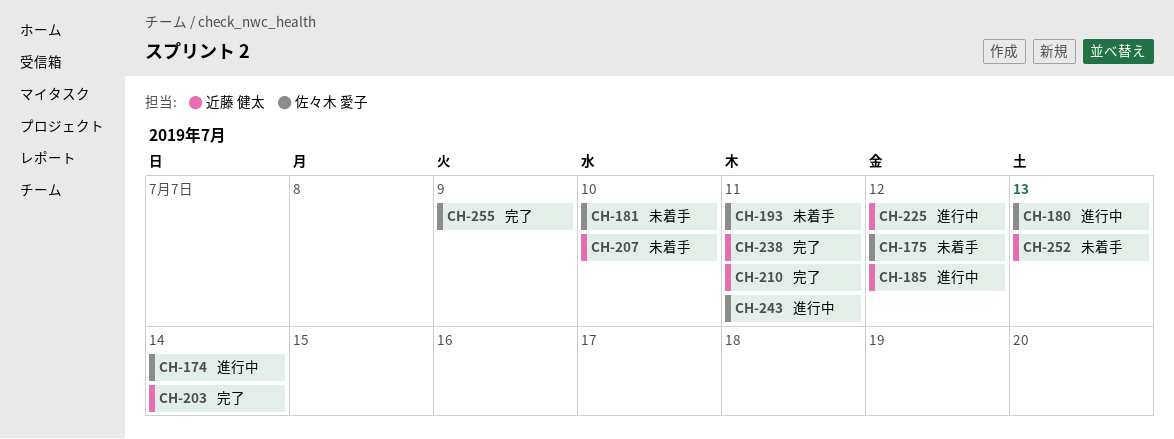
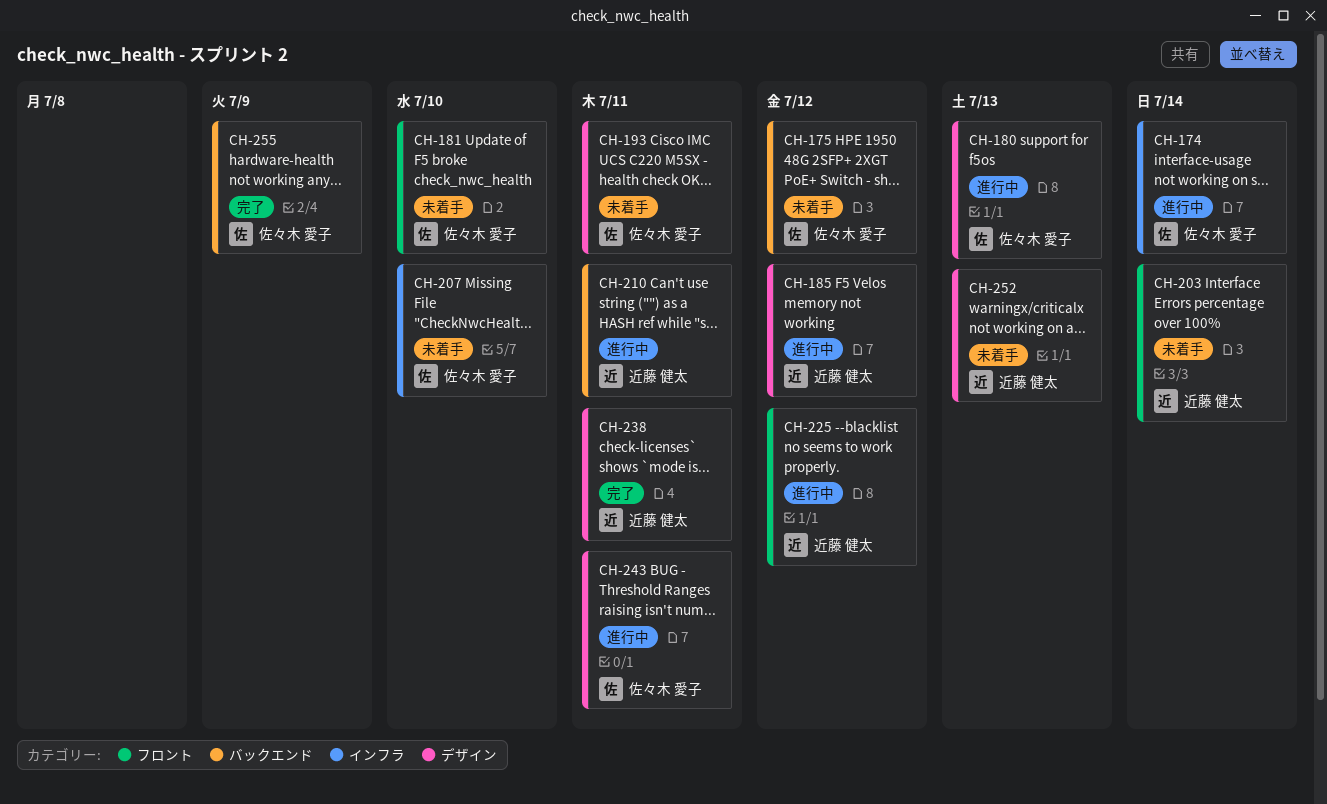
CH-203, status: 完了 -> 未着手
CH-207, owner: 近藤 健太 -> 佐々木 愛子
CH-210, status: 完了 -> 進行中

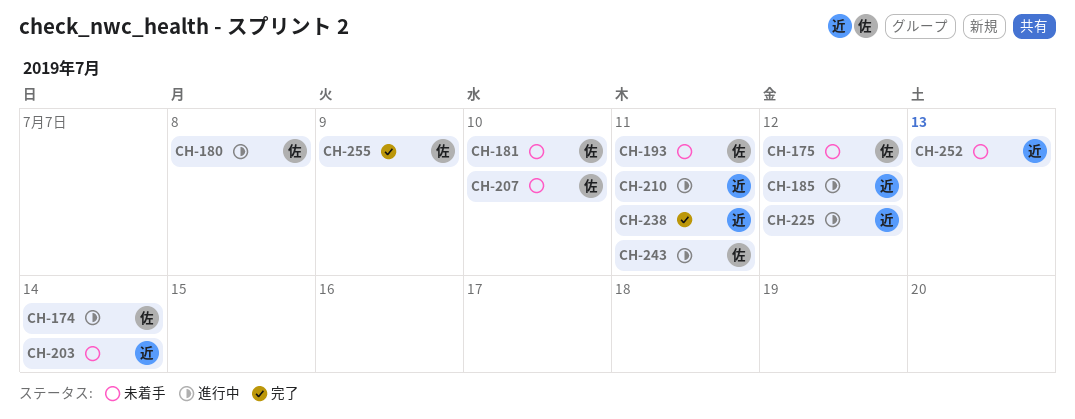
CH-180, due: Jul 13 -> Jul 8

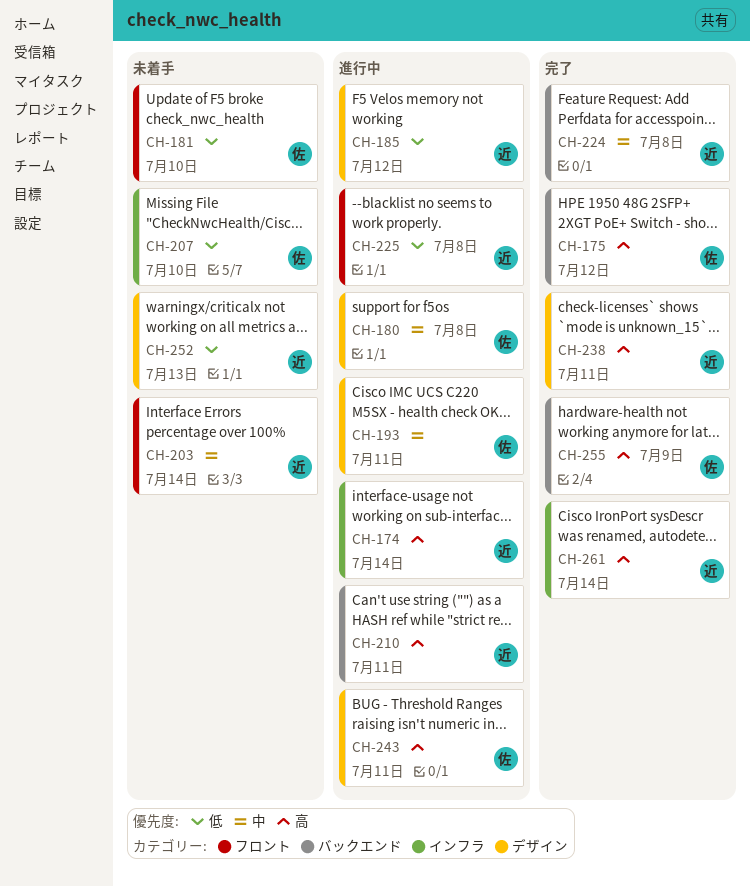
CH-174, owner: 佐 -> 近
CH-175, status: 未着手 -> 完了
CH-193, status: 未着手 -> 進行中
CH-224: none -> present
CH-225, due: Jul 12 -> Jul 8
CH-261: none -> present

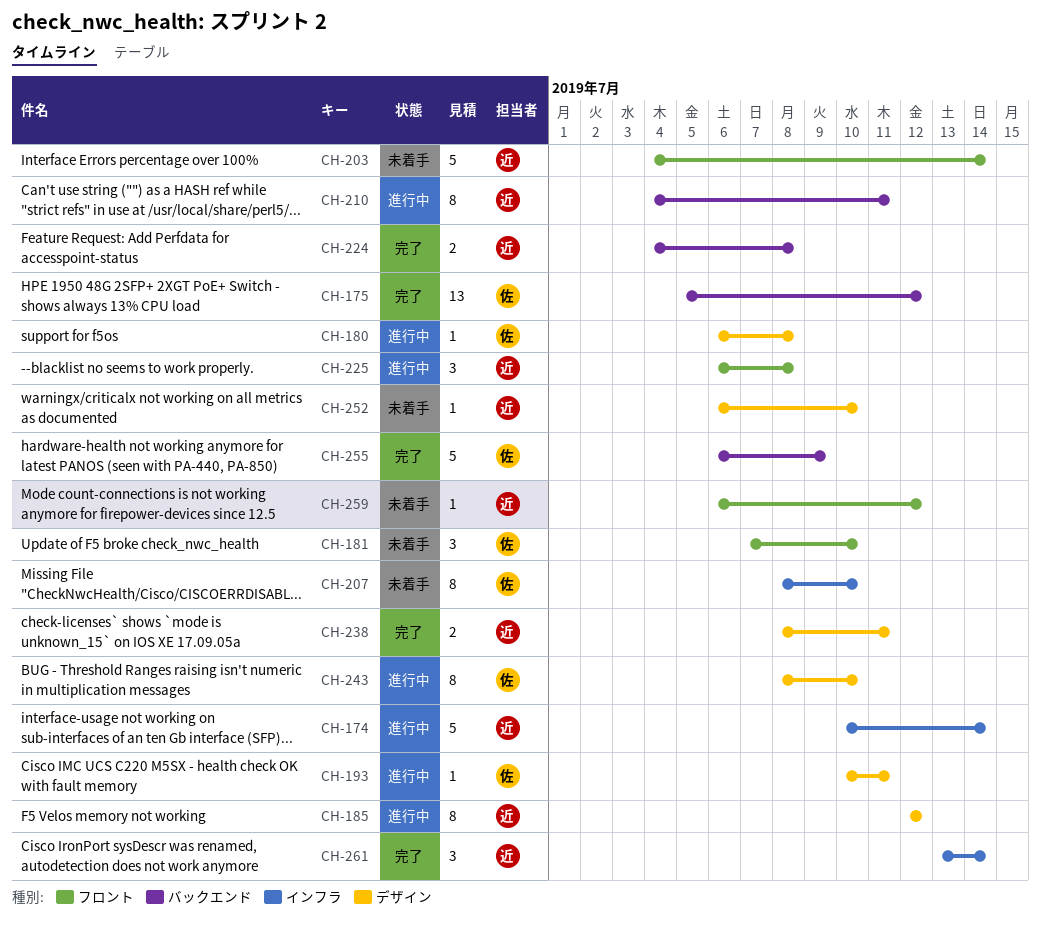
CH-243, due: Jul 11 -> Jul 10
CH-252, due: Jul 13 -> Jul 10
CH-259: none -> present

